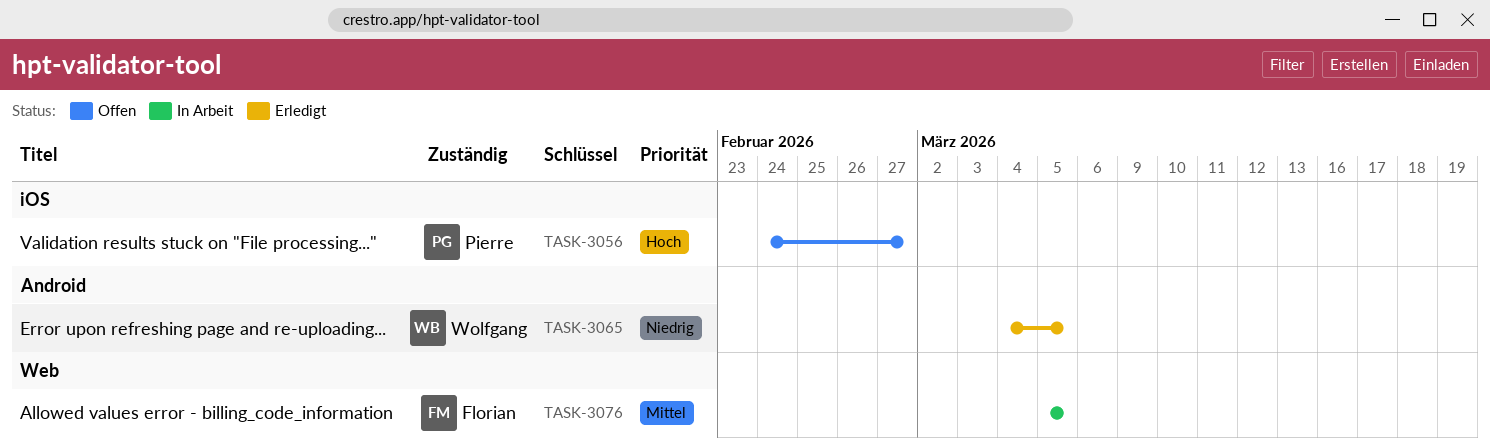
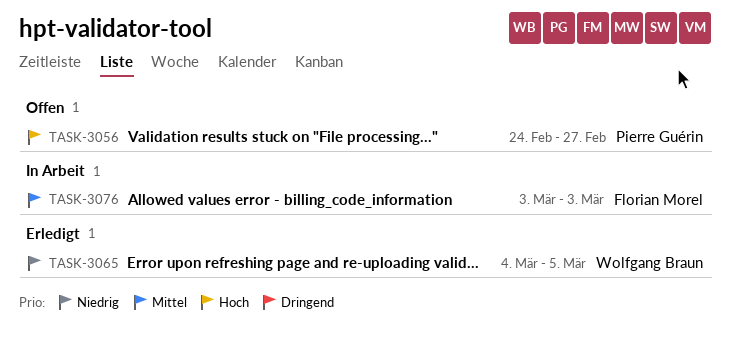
TASK-3076, start: Mar 5 -> Mar 3
TASK-3076, due: Mar 5 -> Mar 3

